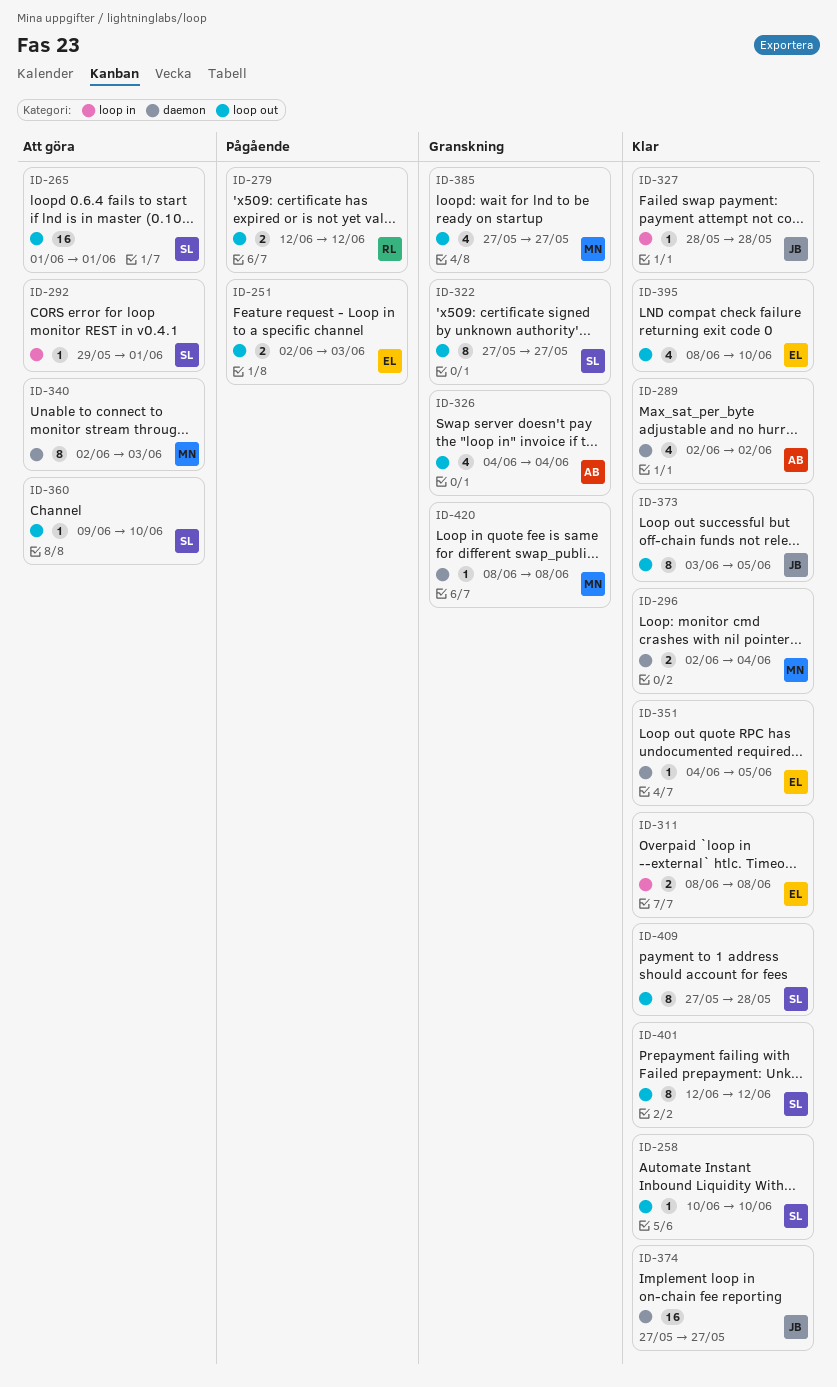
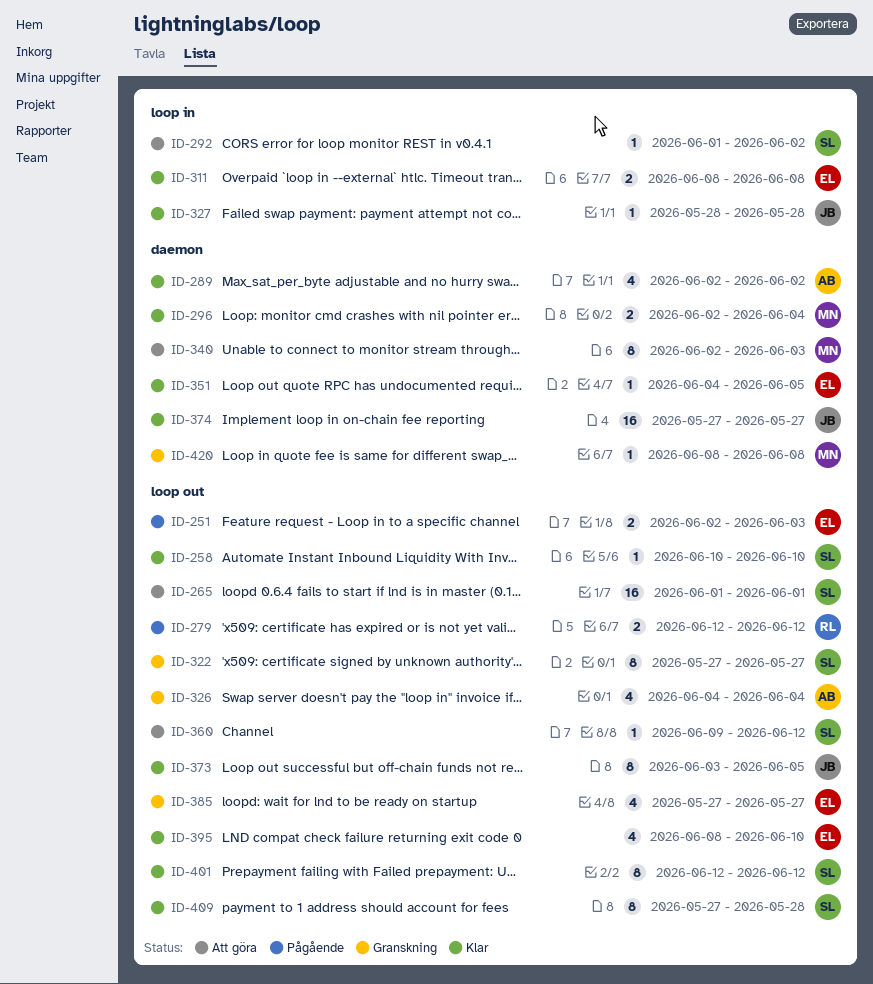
ID-292, start: May 29 -> Jun 1
ID-292, due: Jun 1 -> Jun 2
ID-360, due: Jun 10 -> Jun 12
ID-385, owner: MN -> EL

